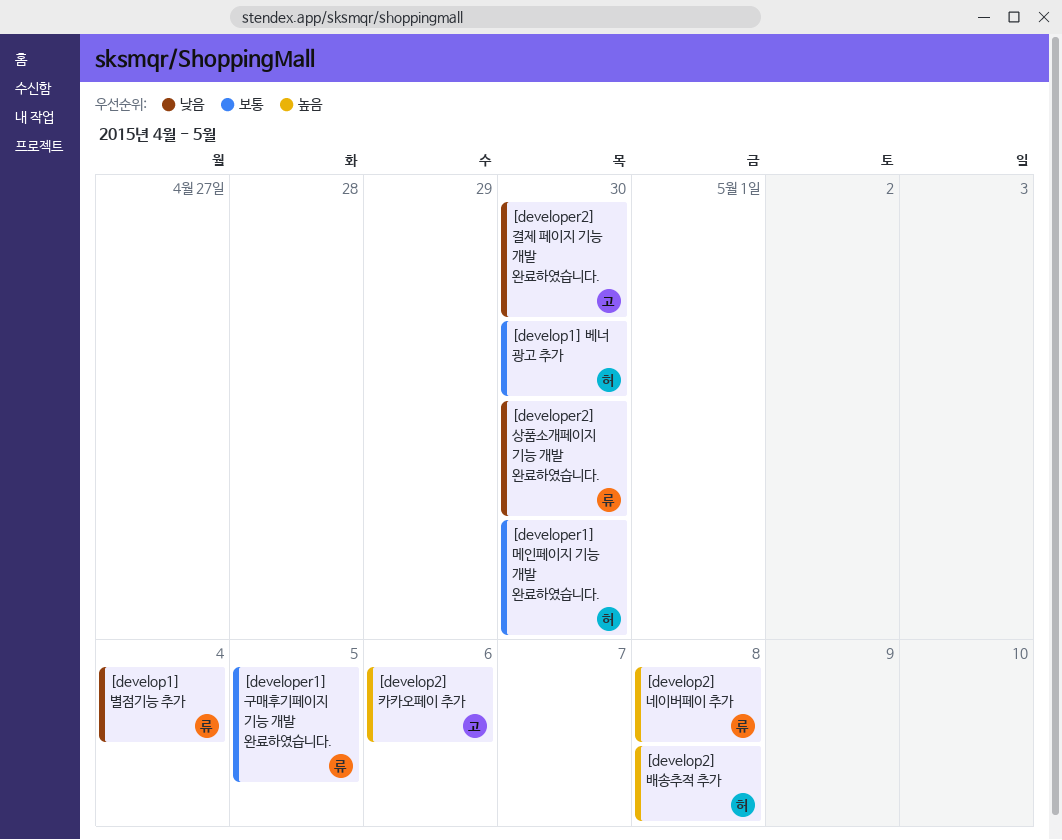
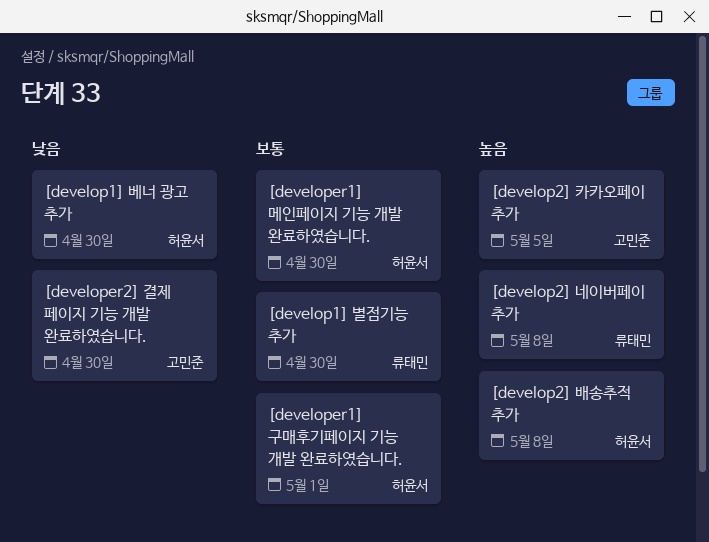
[develop1] 베너 광고 추가, priority: 보통 -> 낮음
[develop1] 별점기능 추가, priority: 낮음 -> 보통
[develop1] 별점기능 추가, due: May 4 -> Apr 30
[develop2] 카카오페이 추가, due: May 6 -> May 5
[developer1] 구매후기페이지 기능 개발 완료하였습니다., owner: 류태민 -> 허윤서
[developer1] 구매후기페이지 기능 개발 완료하였습니다., due: May 5 -> May 1
[developer2] 상품소개페이지 기능 개발 완료하였습니다.: present -> none

